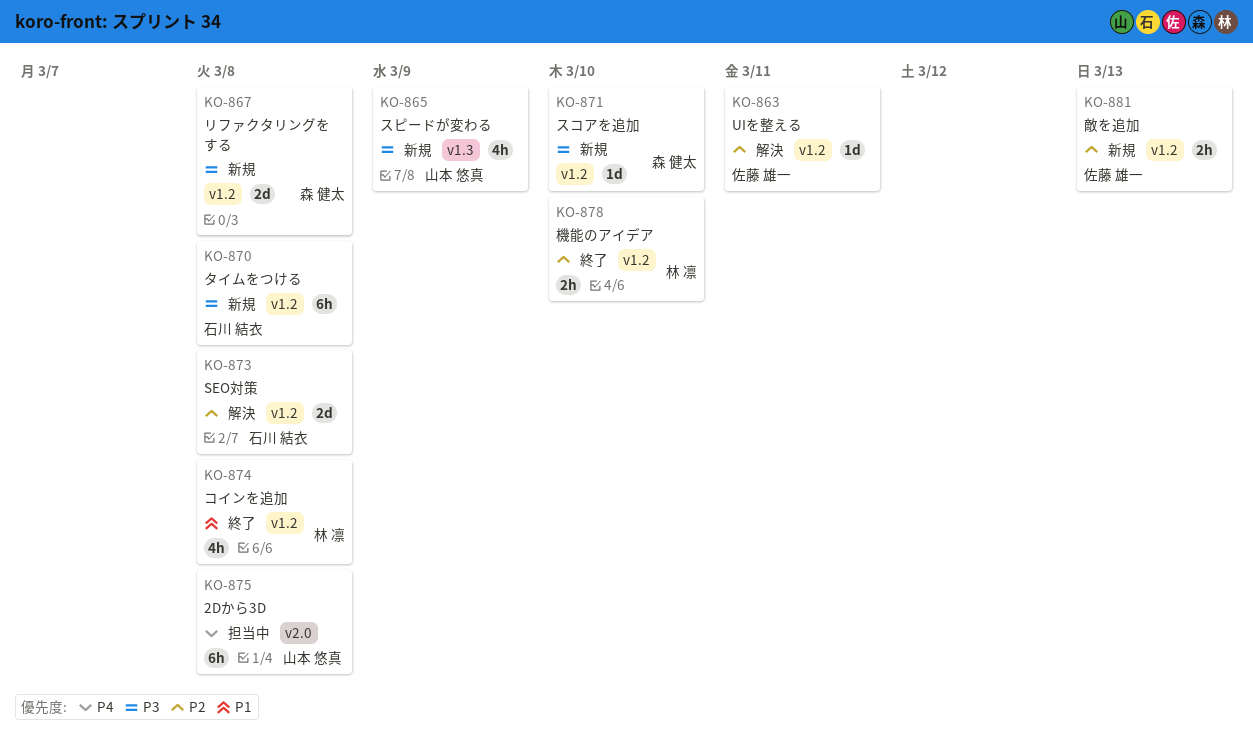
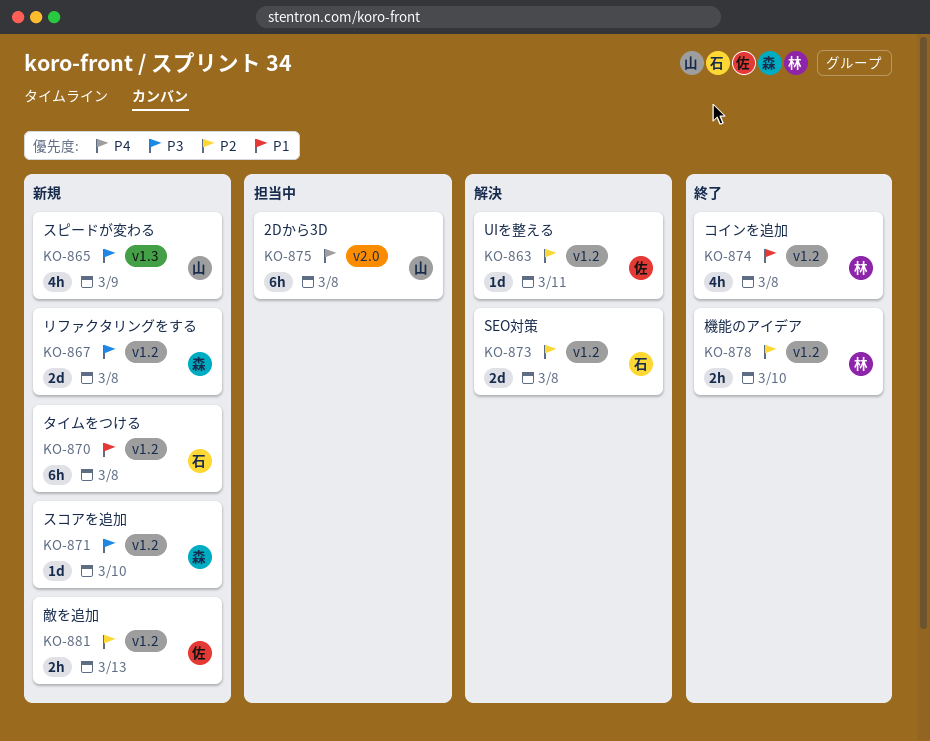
KO-870, priority: P3 -> P1

